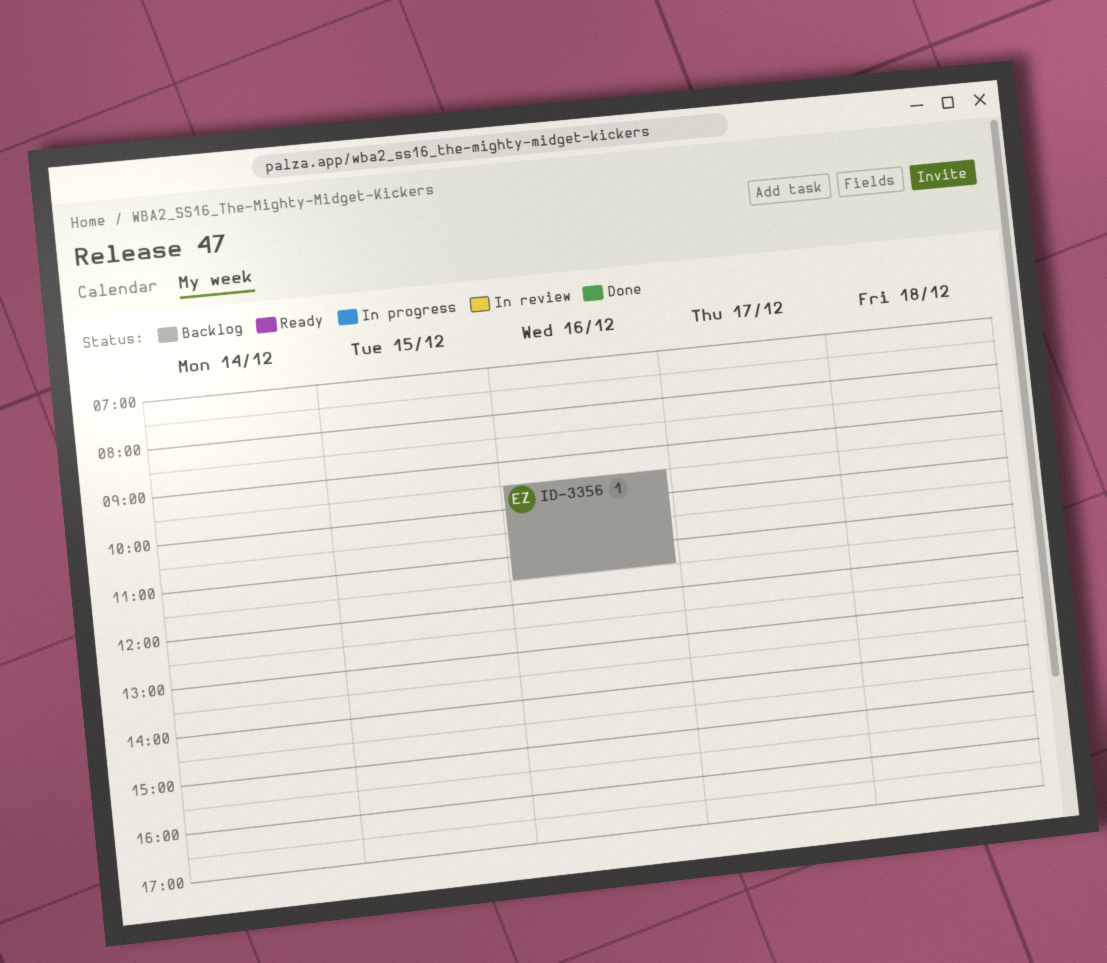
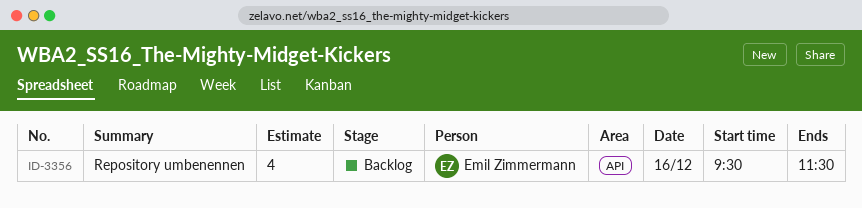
ID-3356, estimate: 1 -> 4

